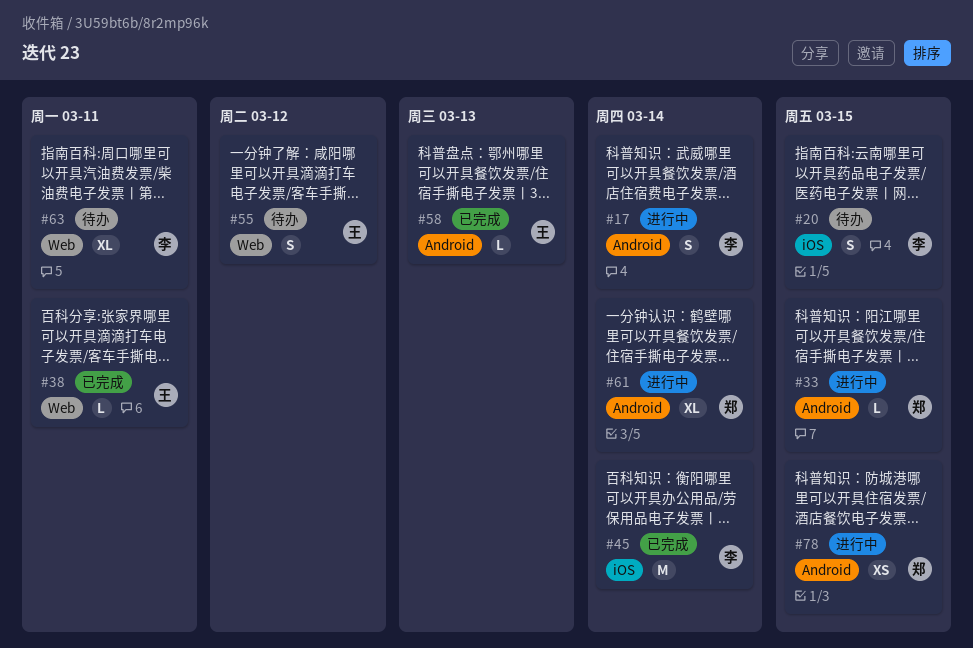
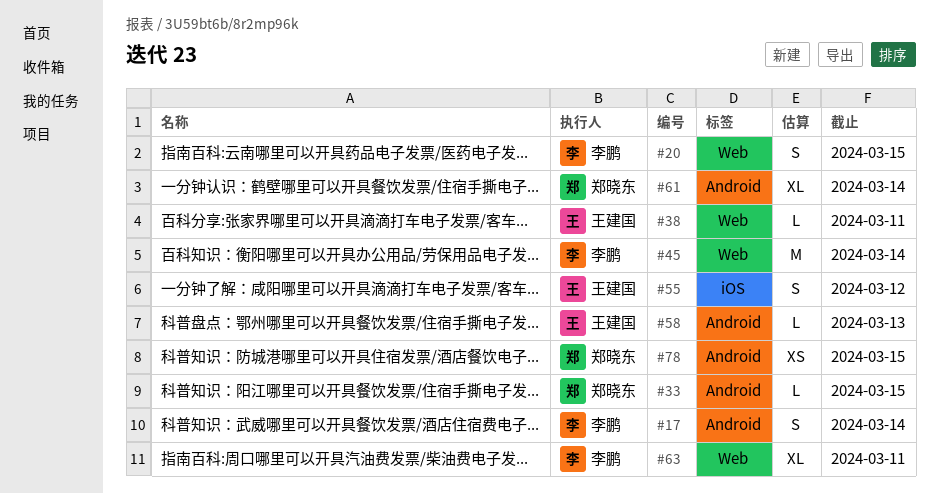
#20, label: iOS -> Web
#45, label: iOS -> Web
#55, label: Web -> iOS

